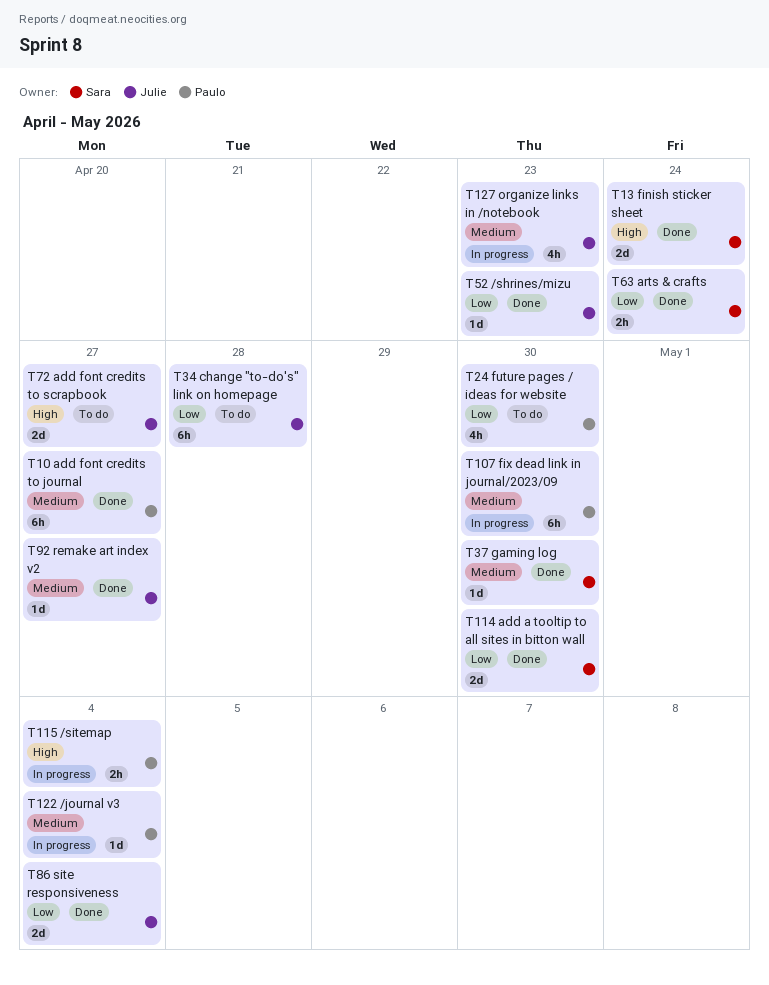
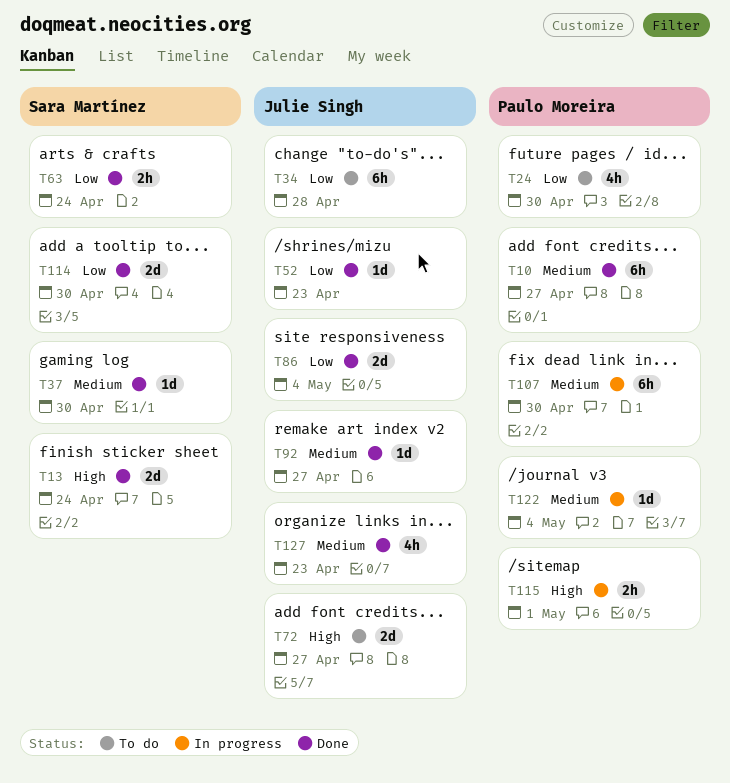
T115, due: May 4 -> May 1
T127, status: In progress -> Done

